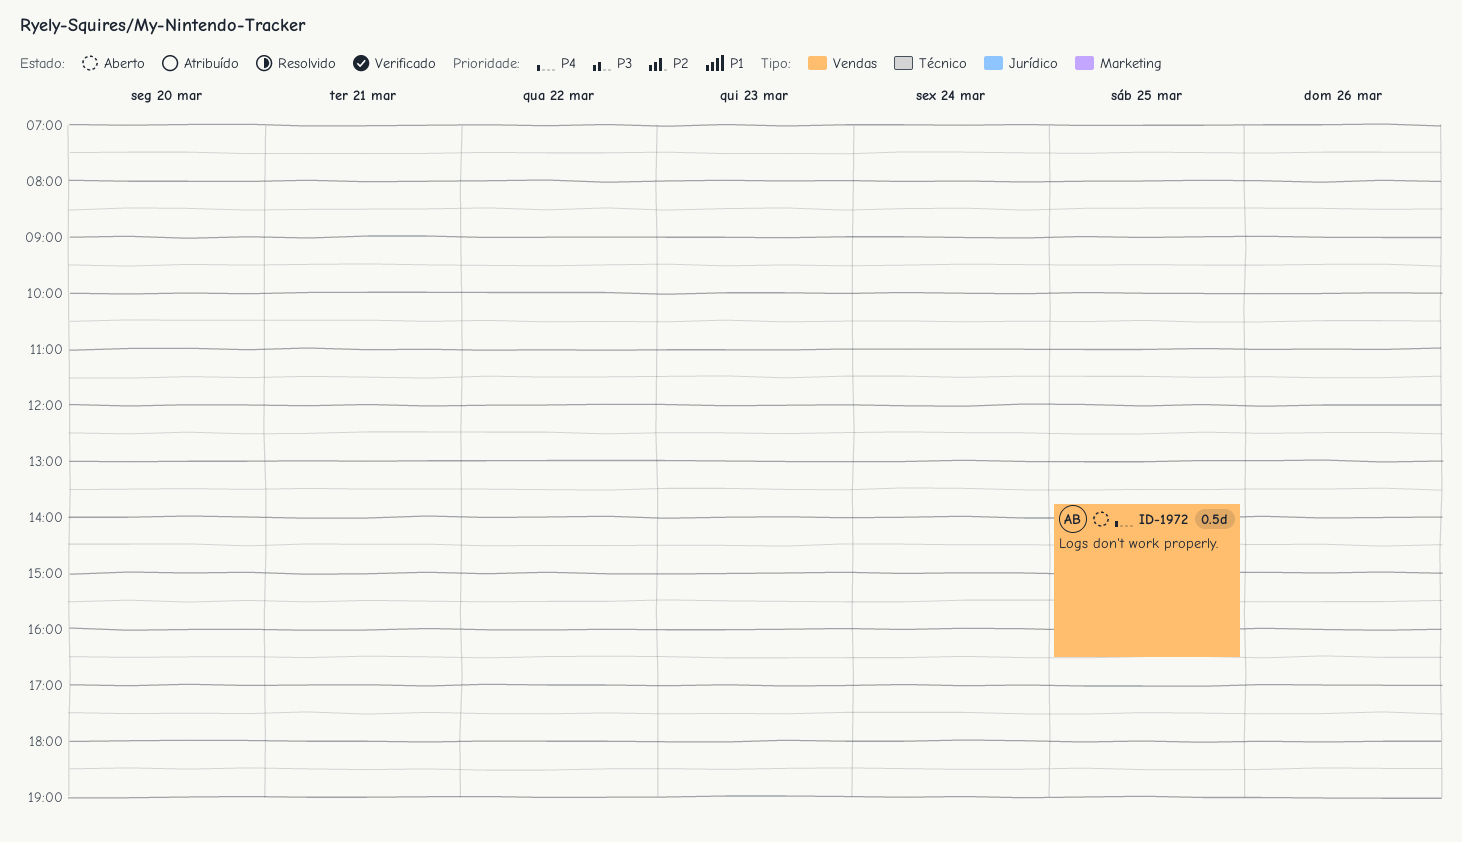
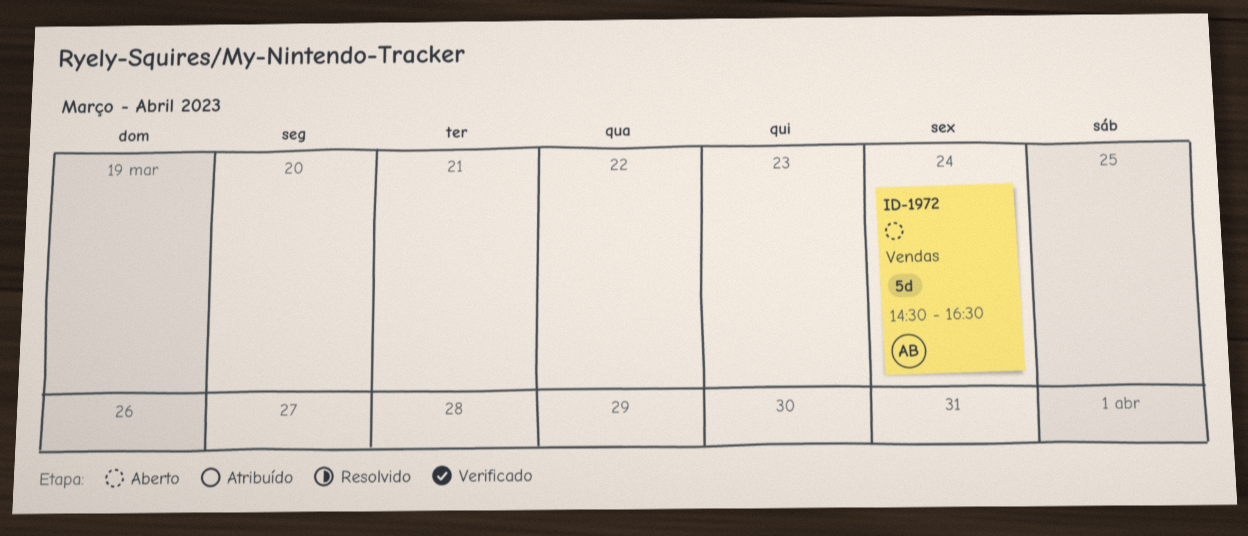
ID-1972, estimate: 0.5d -> 5d
ID-1972, day: Mar 25 -> Mar 24
ID-1972, begins: 13:45 -> 14:30

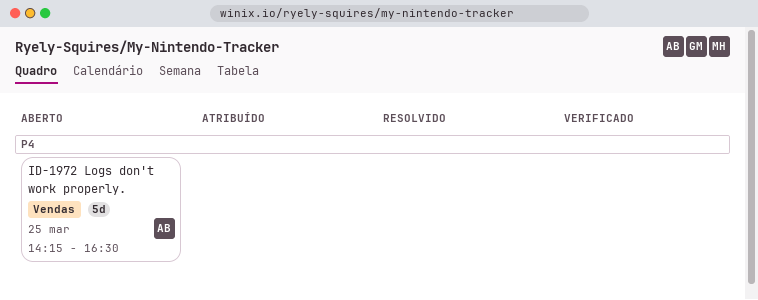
ID-1972, day: Mar 24 -> Mar 25
ID-1972, begins: 14:30 -> 14:15

